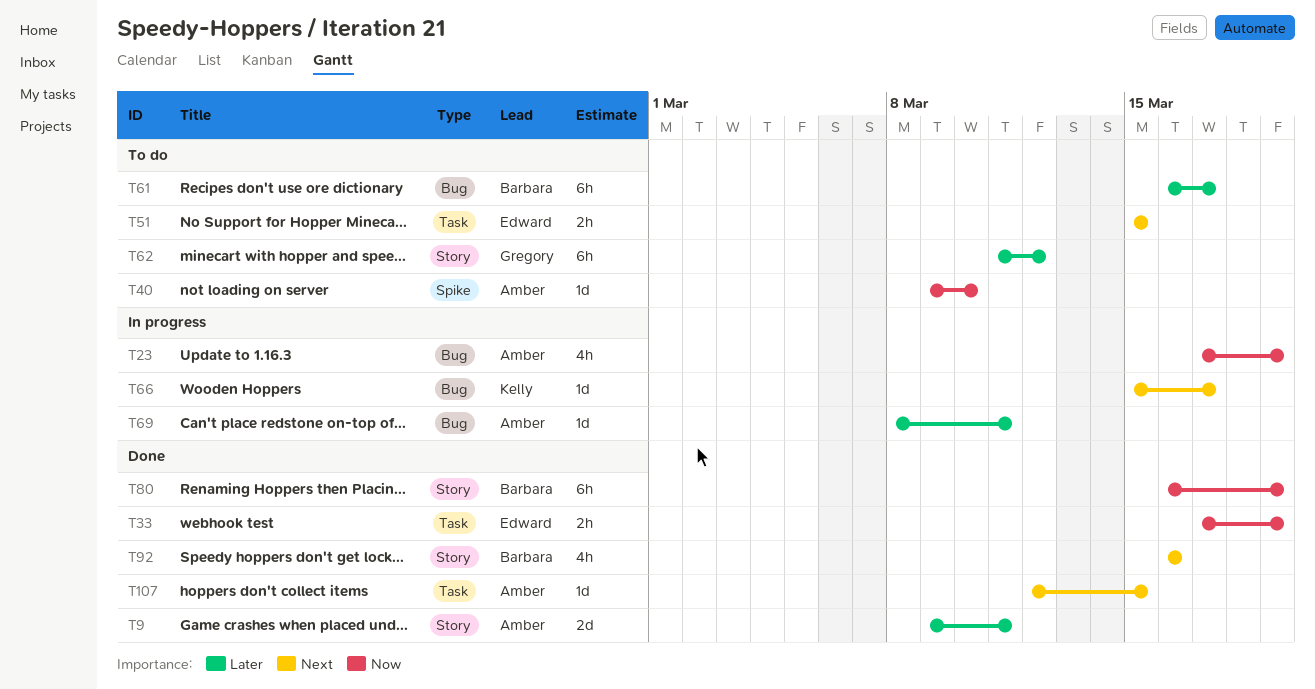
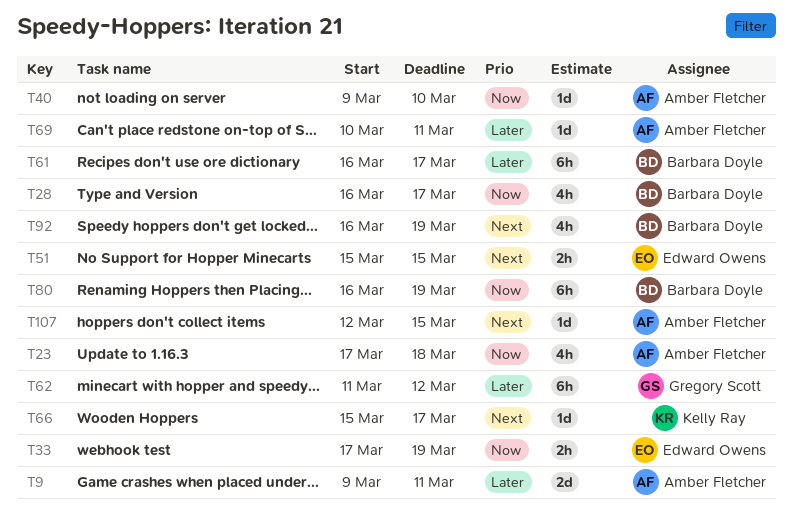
T23, due: Mar 19 -> Mar 18
T28: none -> present
T69, start: Mar 8 -> Mar 10
T92, due: Mar 16 -> Mar 19

